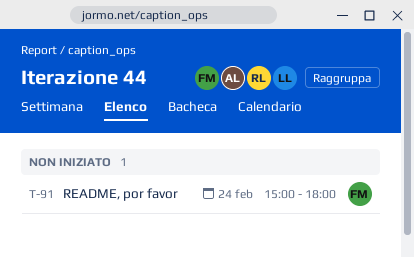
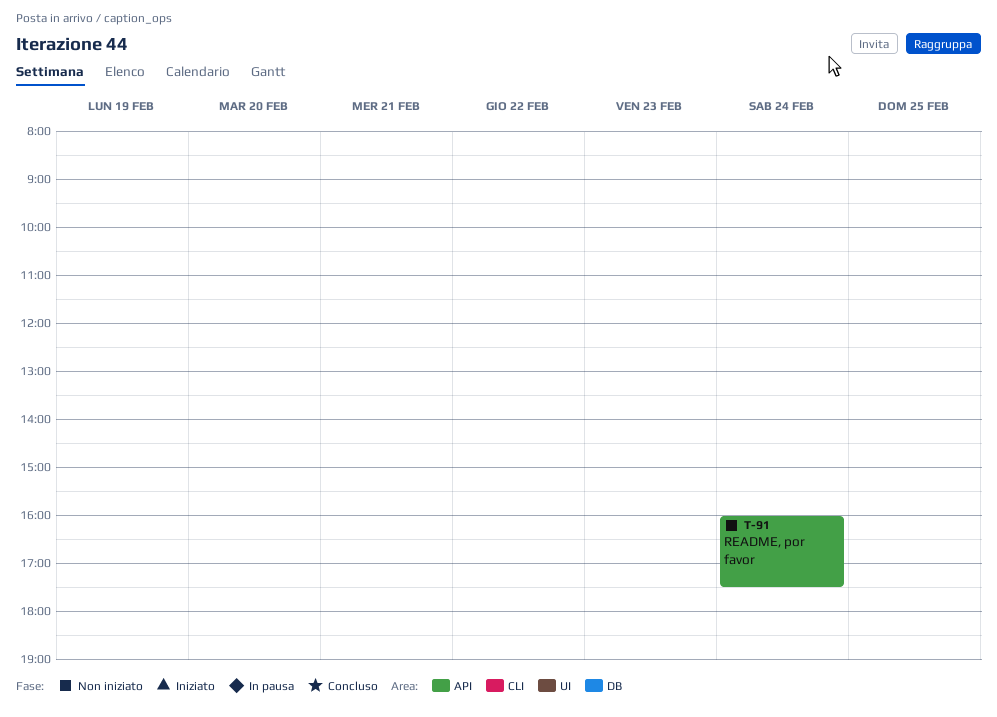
T-91, begins: 15:00 -> 16:00
T-91, ends: 18:00 -> 17:30

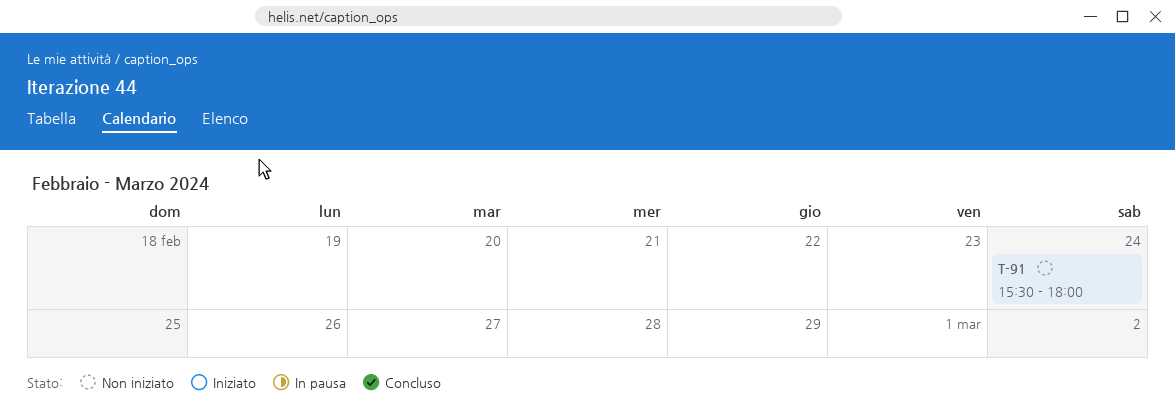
T-91, begins: 16:00 -> 15:30
T-91, ends: 17:30 -> 18:00

